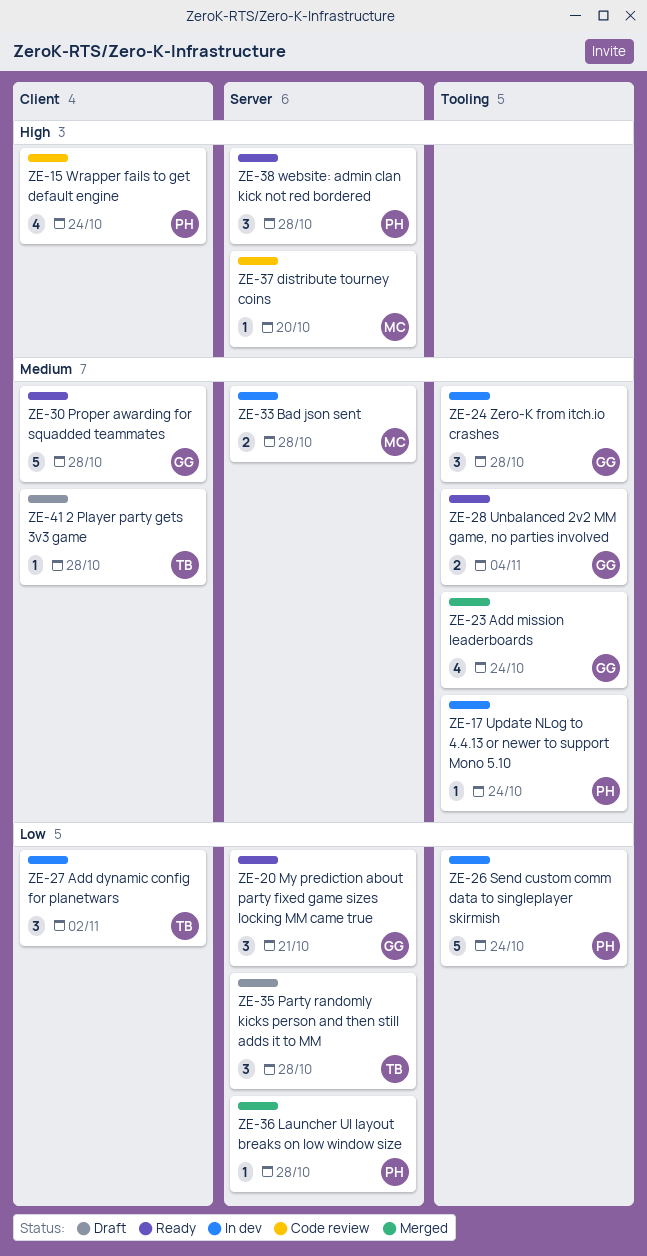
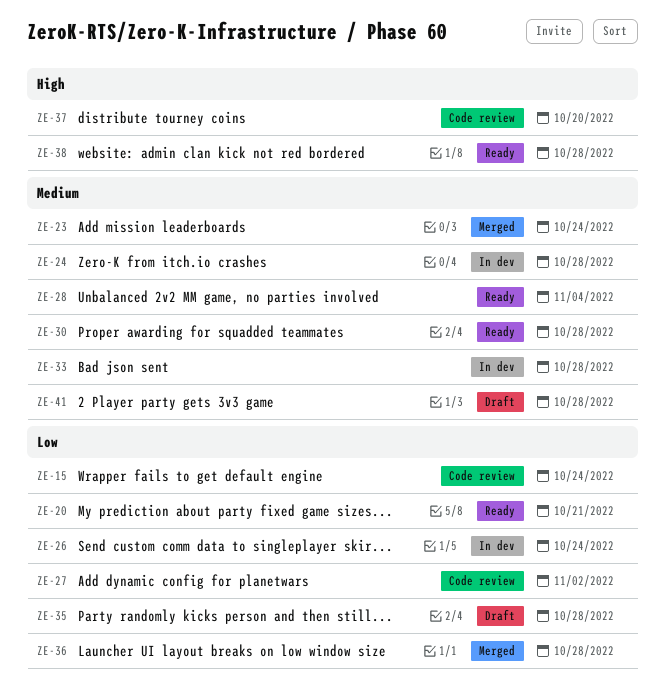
ZE-15, priority: High -> Low
ZE-17: present -> none
ZE-27, status: In dev -> Code review

